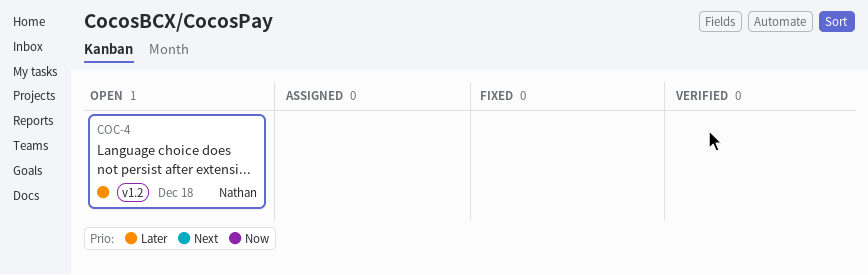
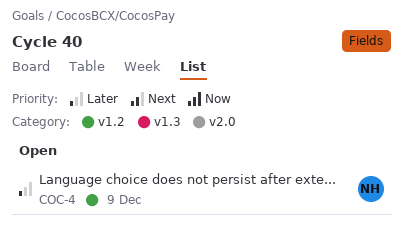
COC-4, due: Dec 18 -> Dec 9

